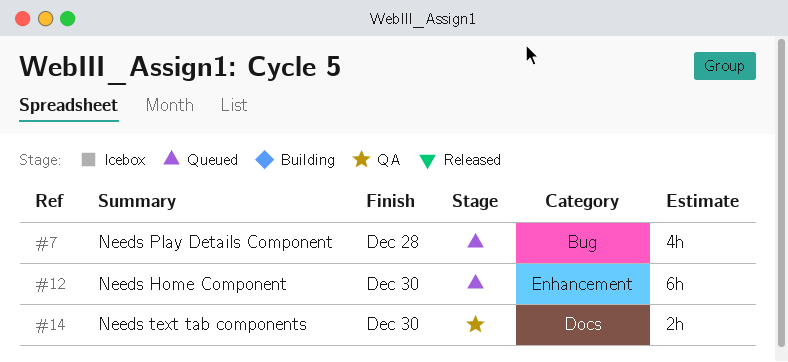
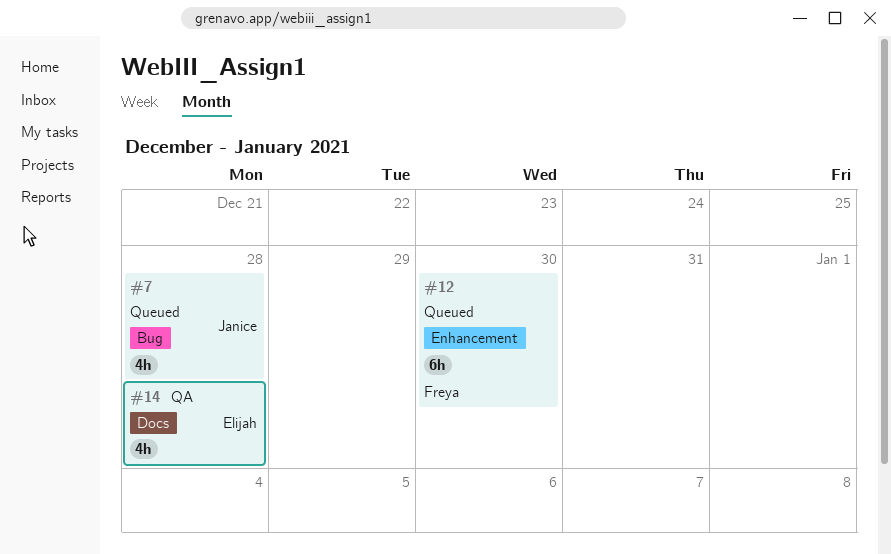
#14, estimate: 2h -> 4h
#14, due: Dec 30 -> Dec 28

